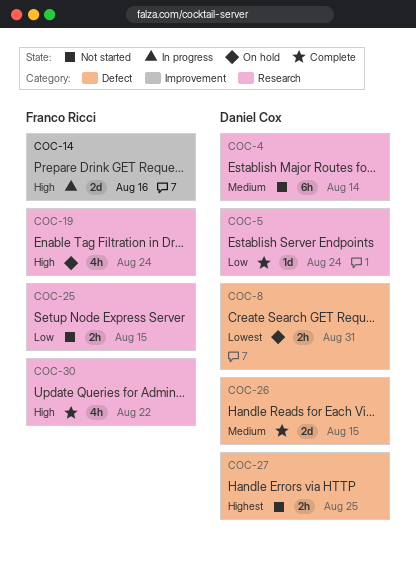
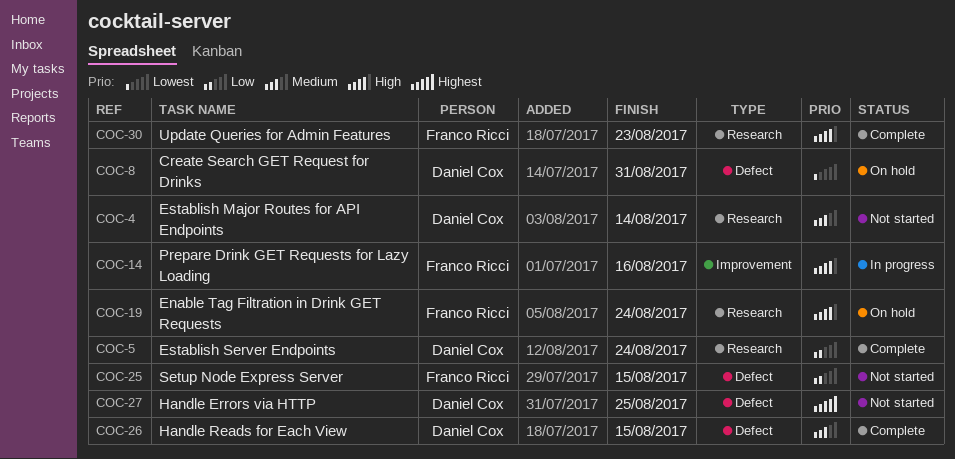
COC-25, label: Research -> Defect
COC-30, due: Aug 22 -> Aug 23

